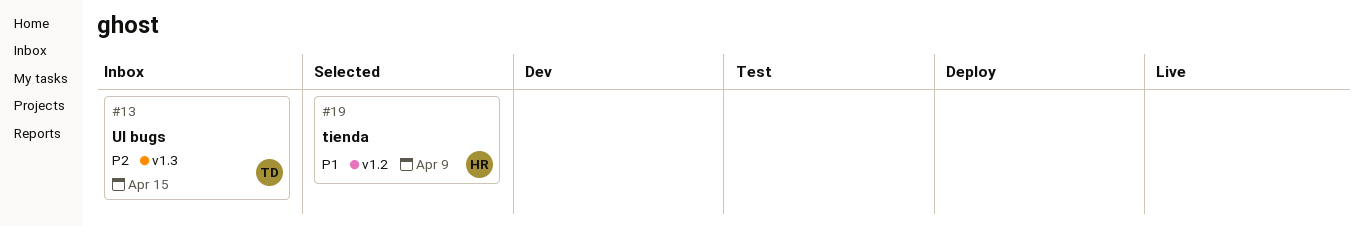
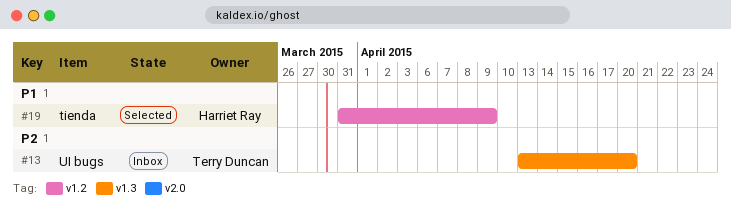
#13, due: Apr 15 -> Apr 20

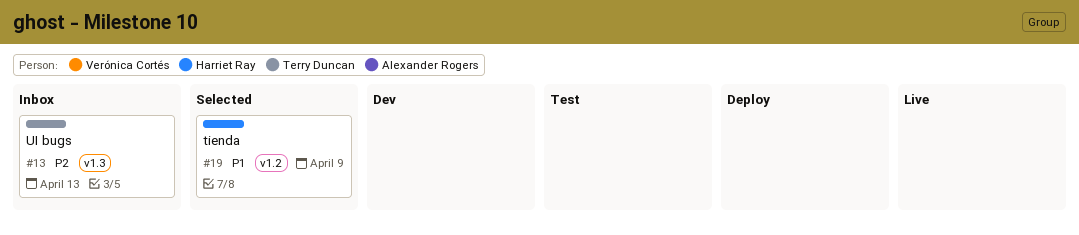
#13, due: Apr 20 -> Apr 13

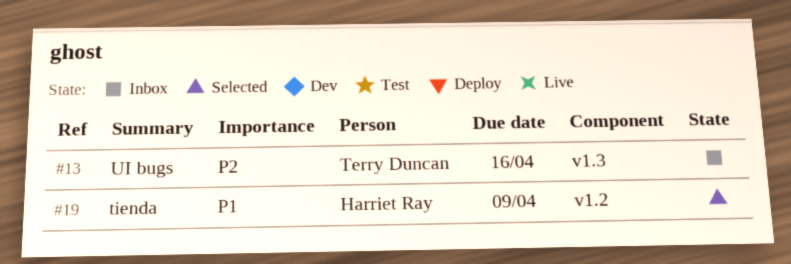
#13, due: Apr 13 -> Apr 16

